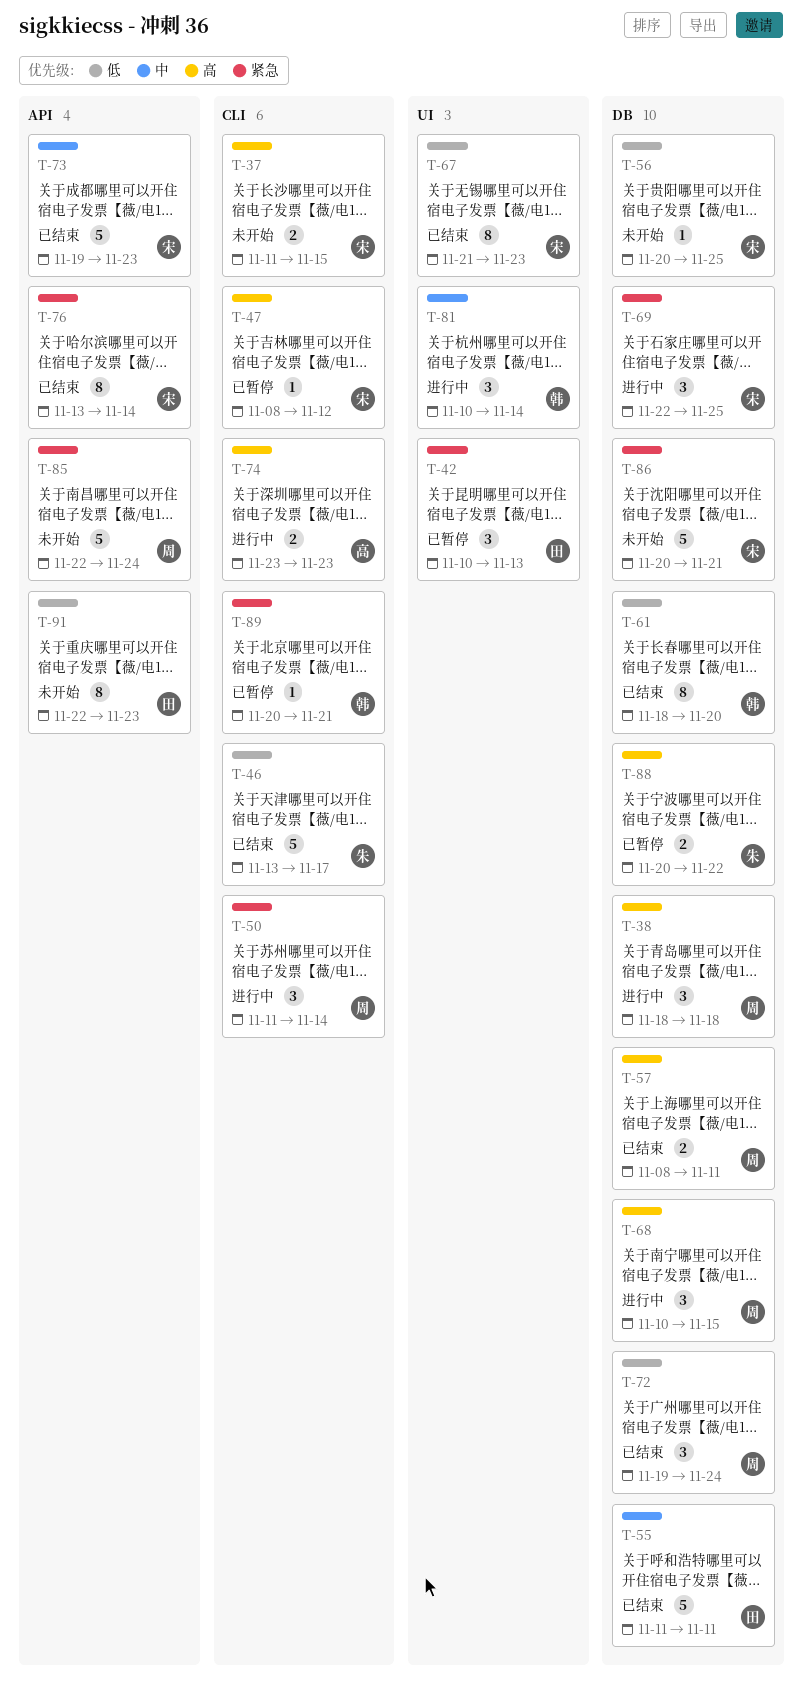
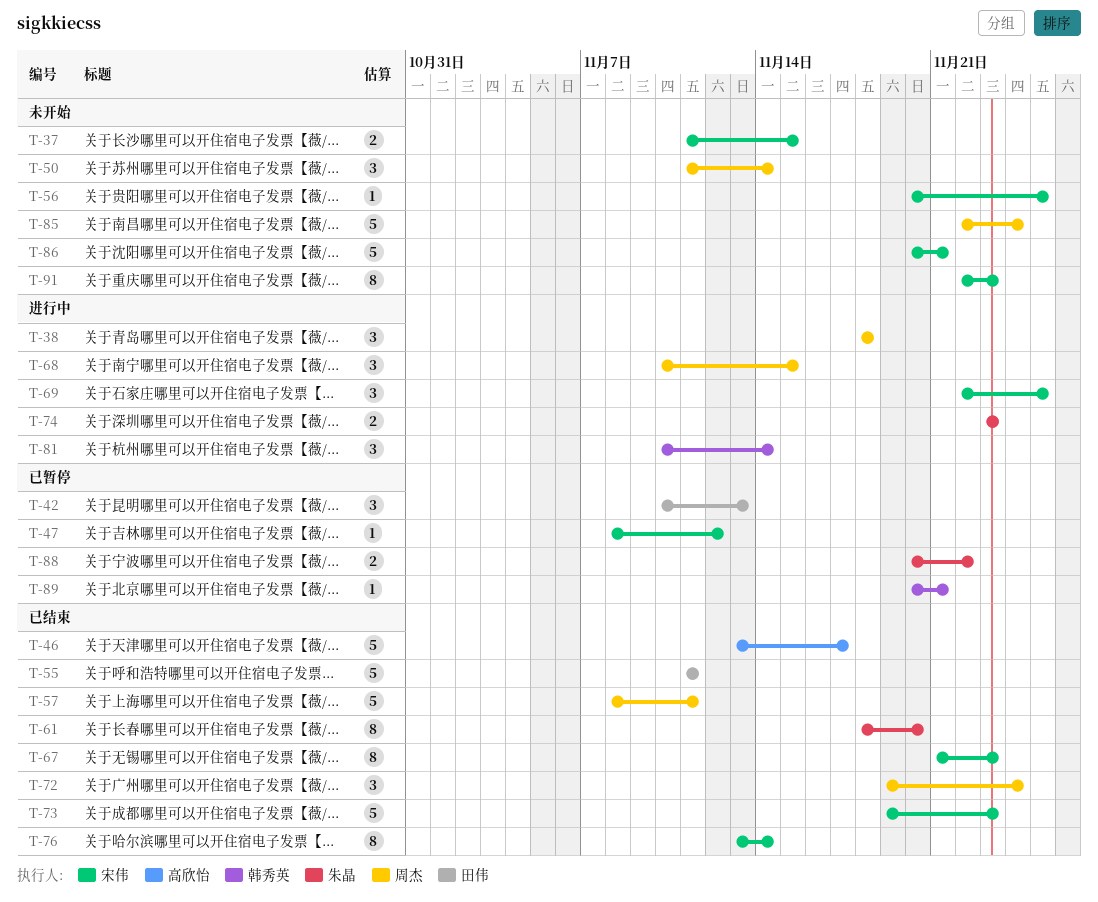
T-46, owner: 朱晶 -> 高欣怡
T-50, status: 进行中 -> 未开始
T-57, estimate: 2 -> 5
T-61, owner: 韩秀英 -> 朱晶
T-74, owner: 高欣怡 -> 朱晶
T-91, owner: 田伟 -> 宋伟

